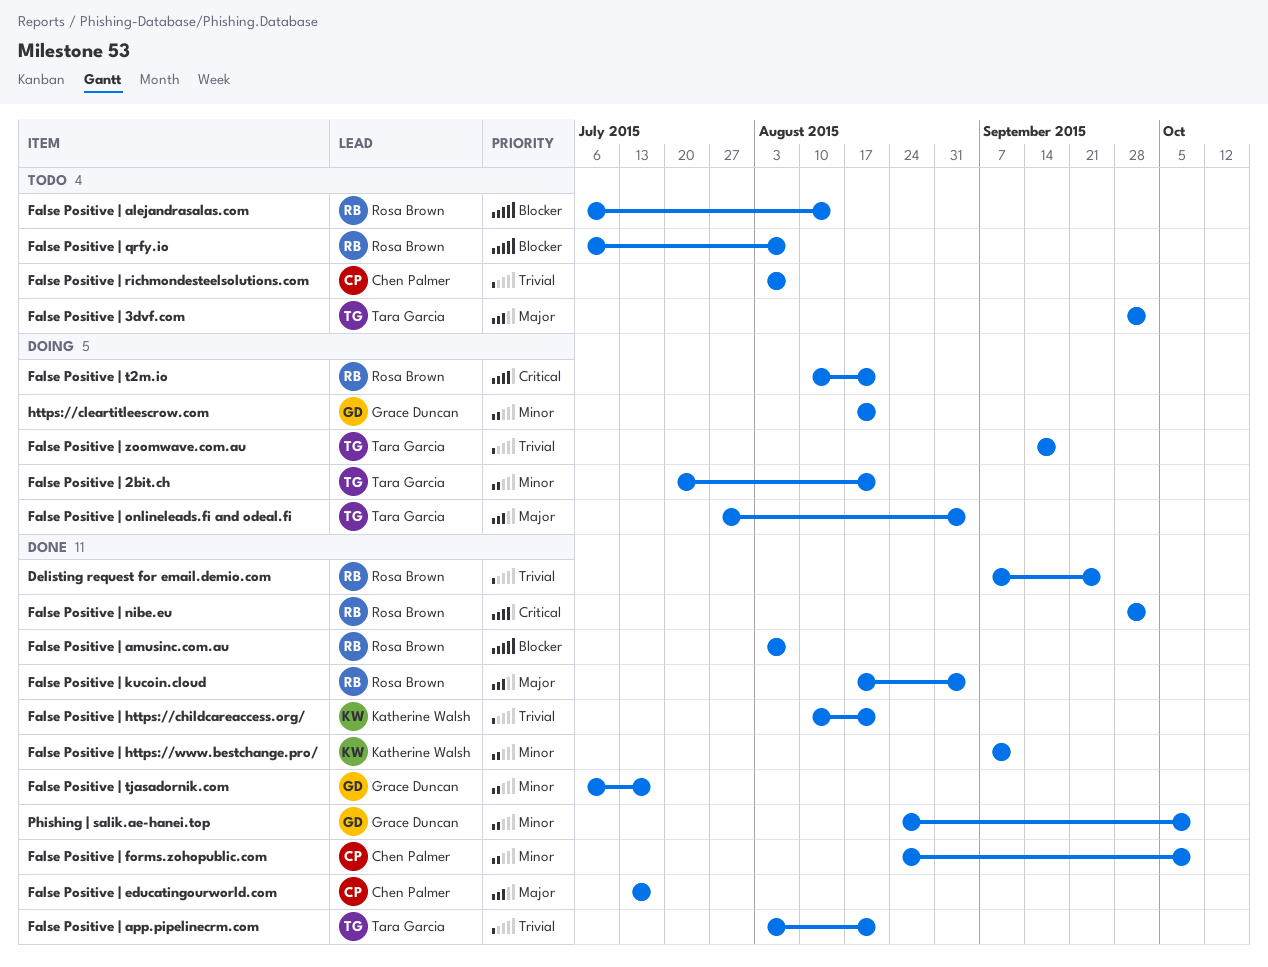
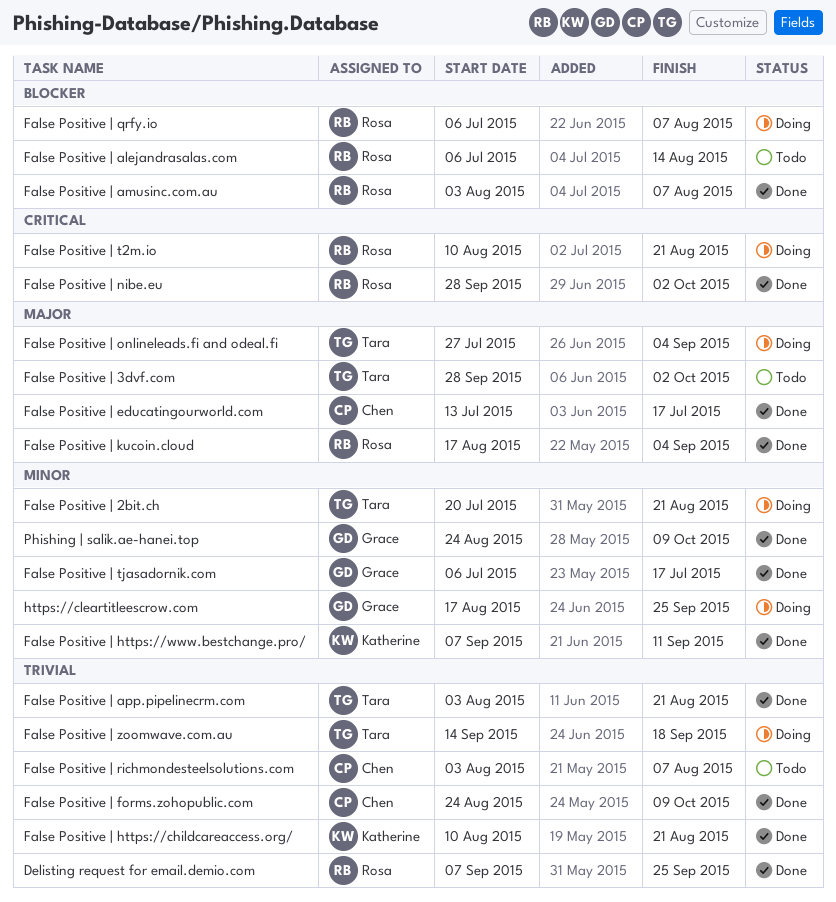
False Positive | forms.zohopublic.com, priority: Minor -> Trivial
False Positive | qrfy.io, status: Todo -> Doing
https://cleartitleescrow.com, due: Aug 21 -> Sep 25

